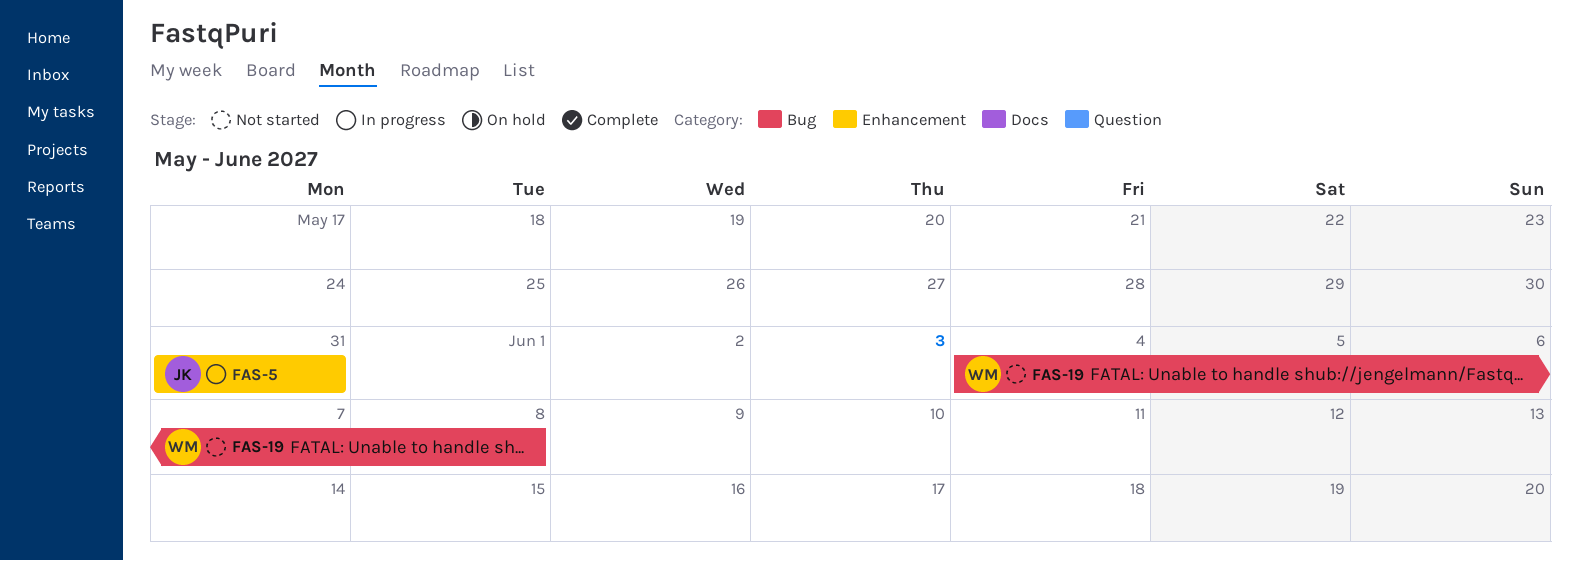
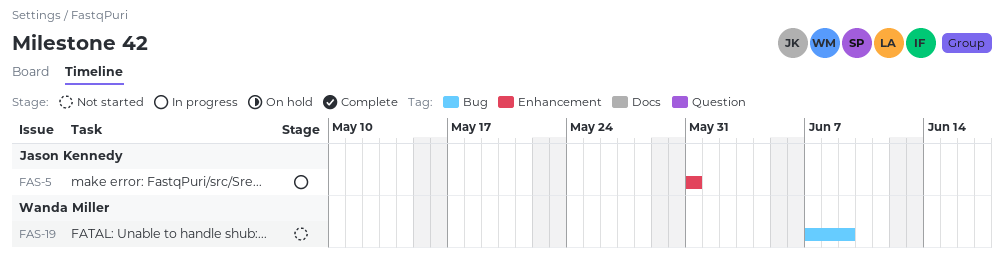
FAS-19, start: Jun 4 -> Jun 7
FAS-19, due: Jun 8 -> Jun 9

